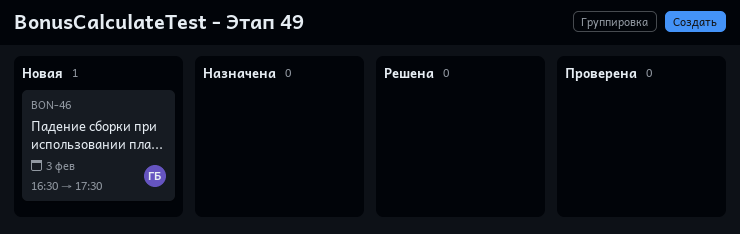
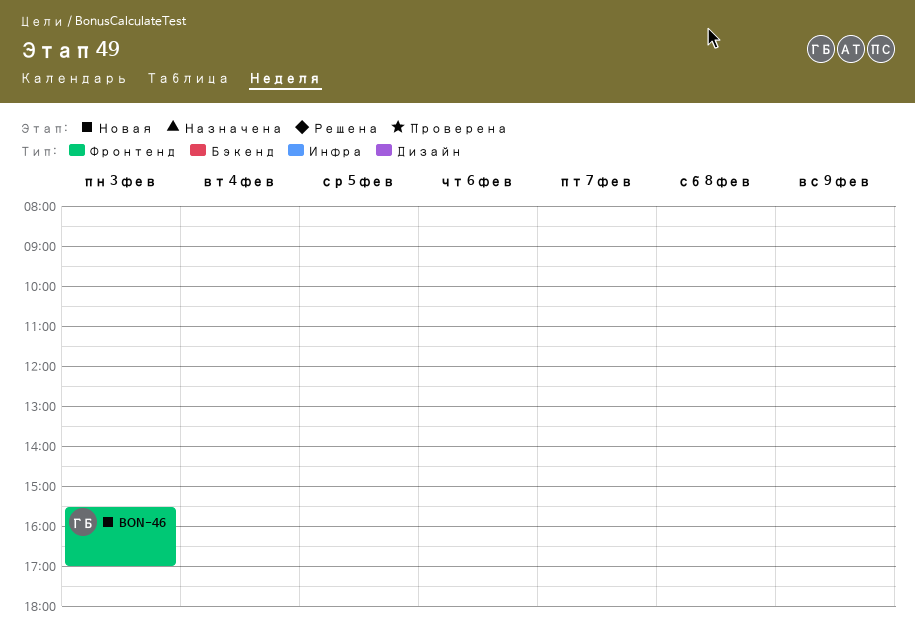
BON-46, begins: 16:30 -> 15:30
BON-46, ends: 17:30 -> 17:00

